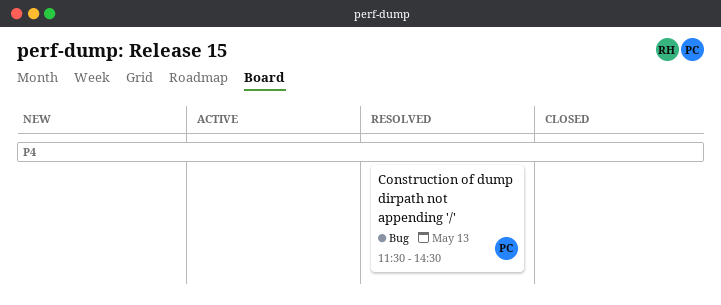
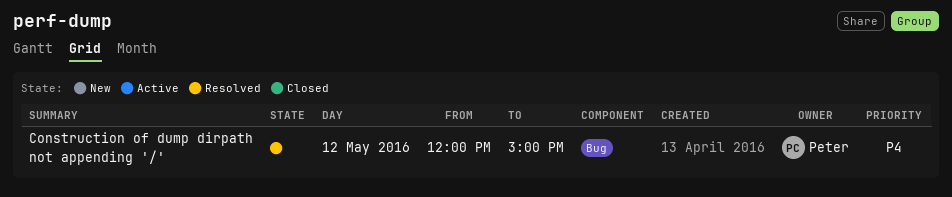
Construction of dump dirpath not appending '/', day: May 13 -> May 12
Construction of dump dirpath not appending '/', begins: 11:30 -> 12:00
Construction of dump dirpath not appending '/', ends: 14:30 -> 15:00

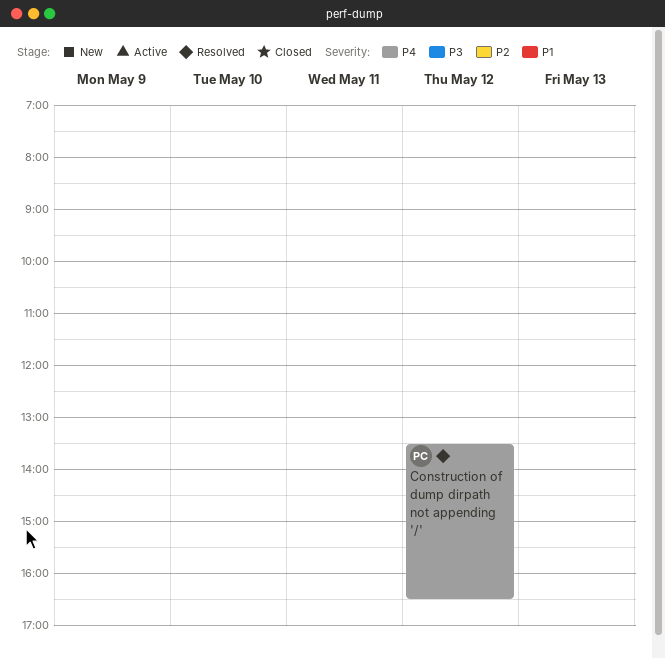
Construction of dump dirpath not appending '/', begins: 12:00 -> 13:30
Construction of dump dirpath not appending '/', ends: 15:00 -> 16:30

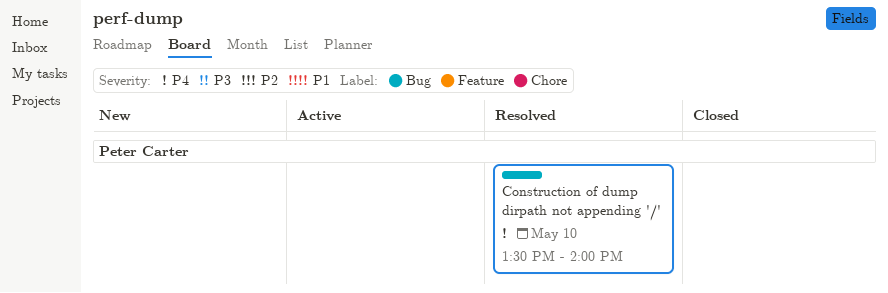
Construction of dump dirpath not appending '/', day: May 12 -> May 10
Construction of dump dirpath not appending '/', ends: 16:30 -> 14:00

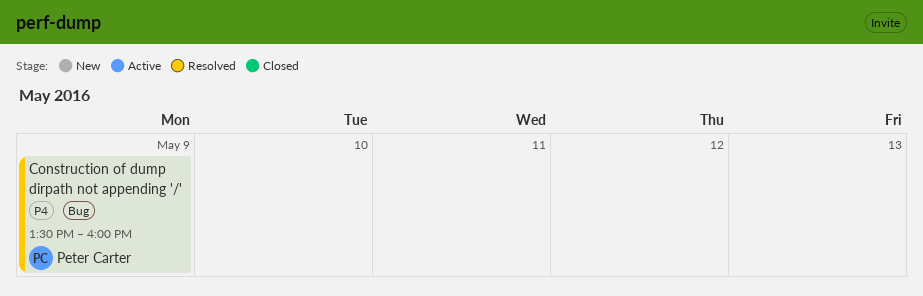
Construction of dump dirpath not appending '/', day: May 10 -> May 9
Construction of dump dirpath not appending '/', ends: 14:00 -> 16:00

